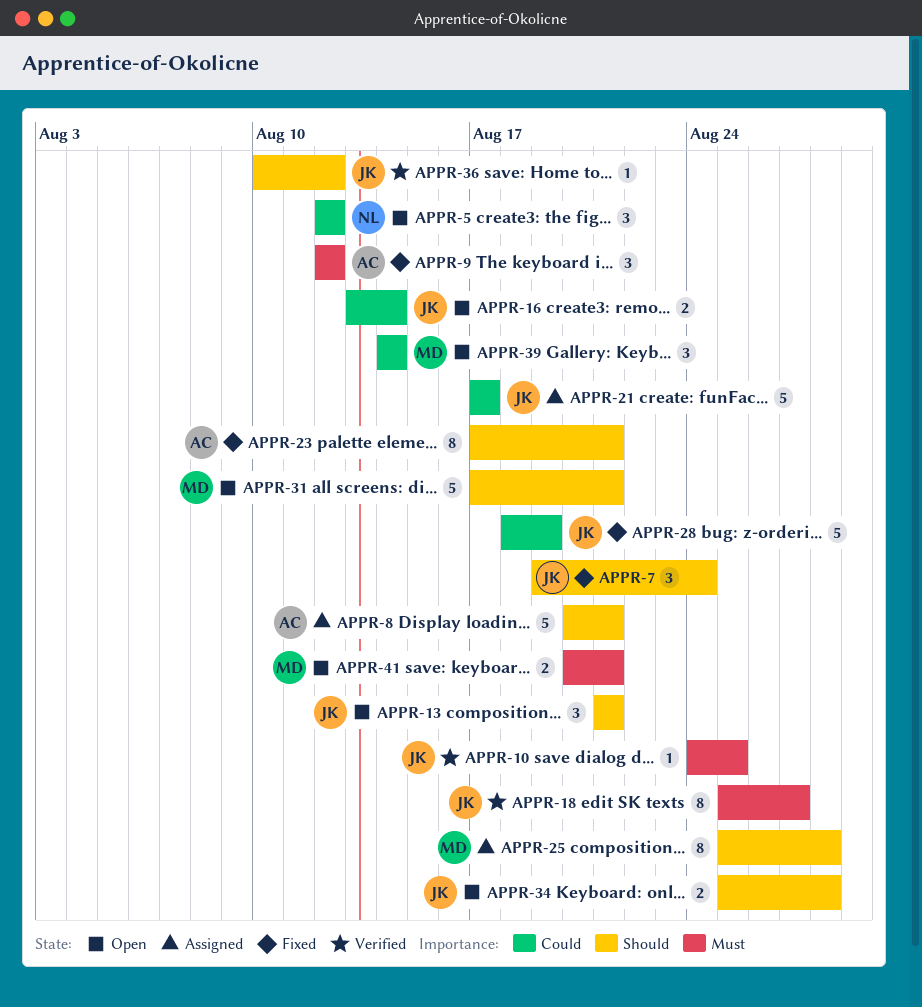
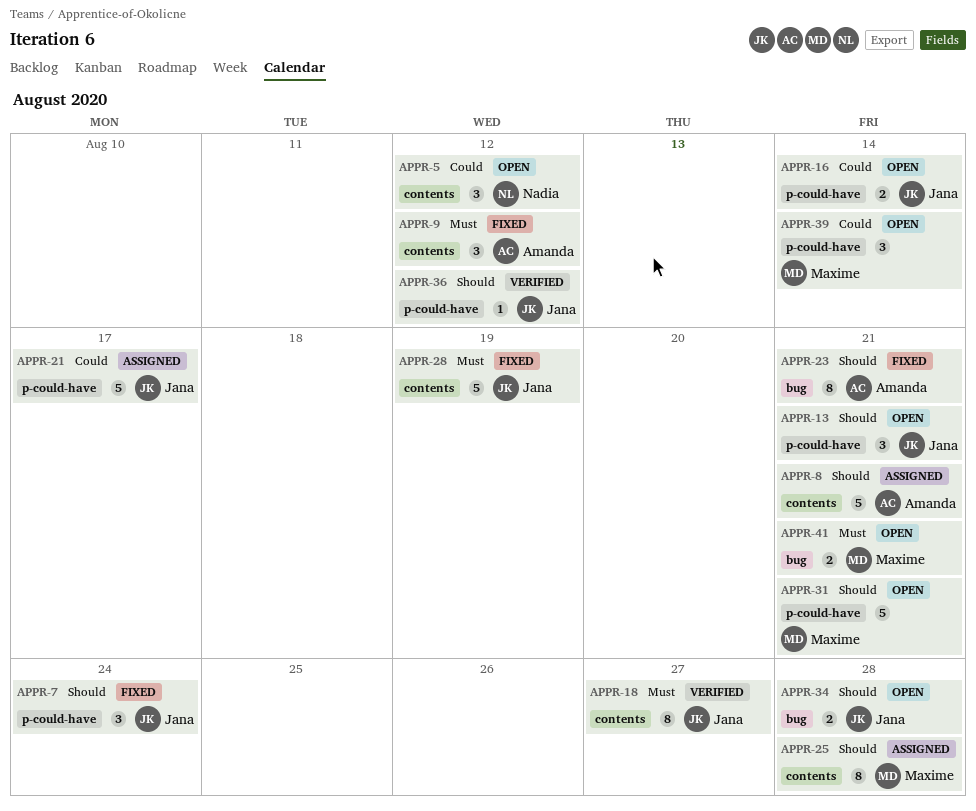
APPR-10: present -> none
APPR-28, priority: Could -> Must

